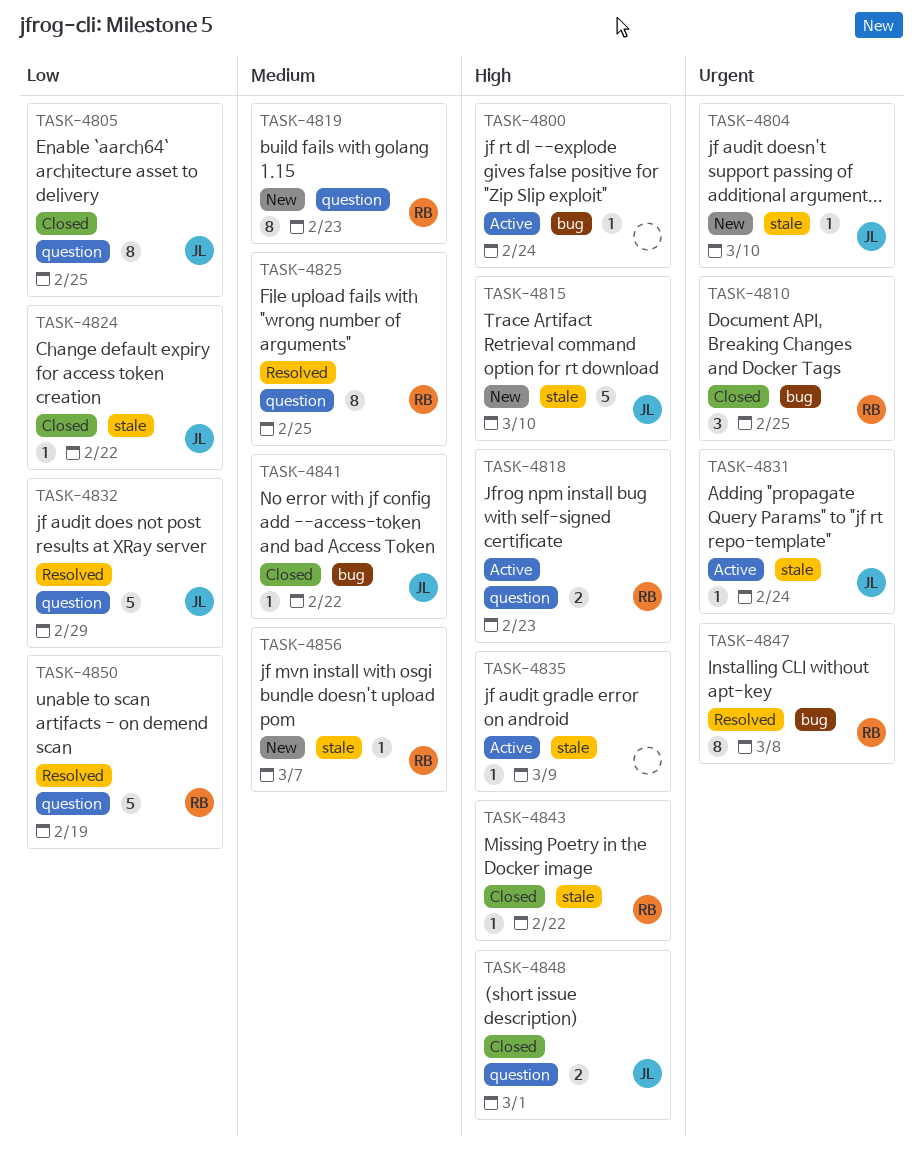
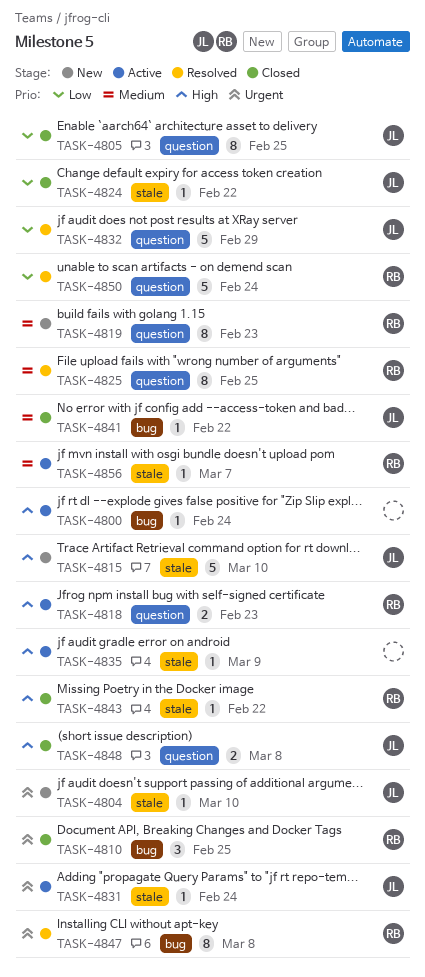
TASK-4848, due: Mar 1 -> Mar 8
TASK-4850, due: Feb 19 -> Feb 24
TASK-4856, status: New -> Active

